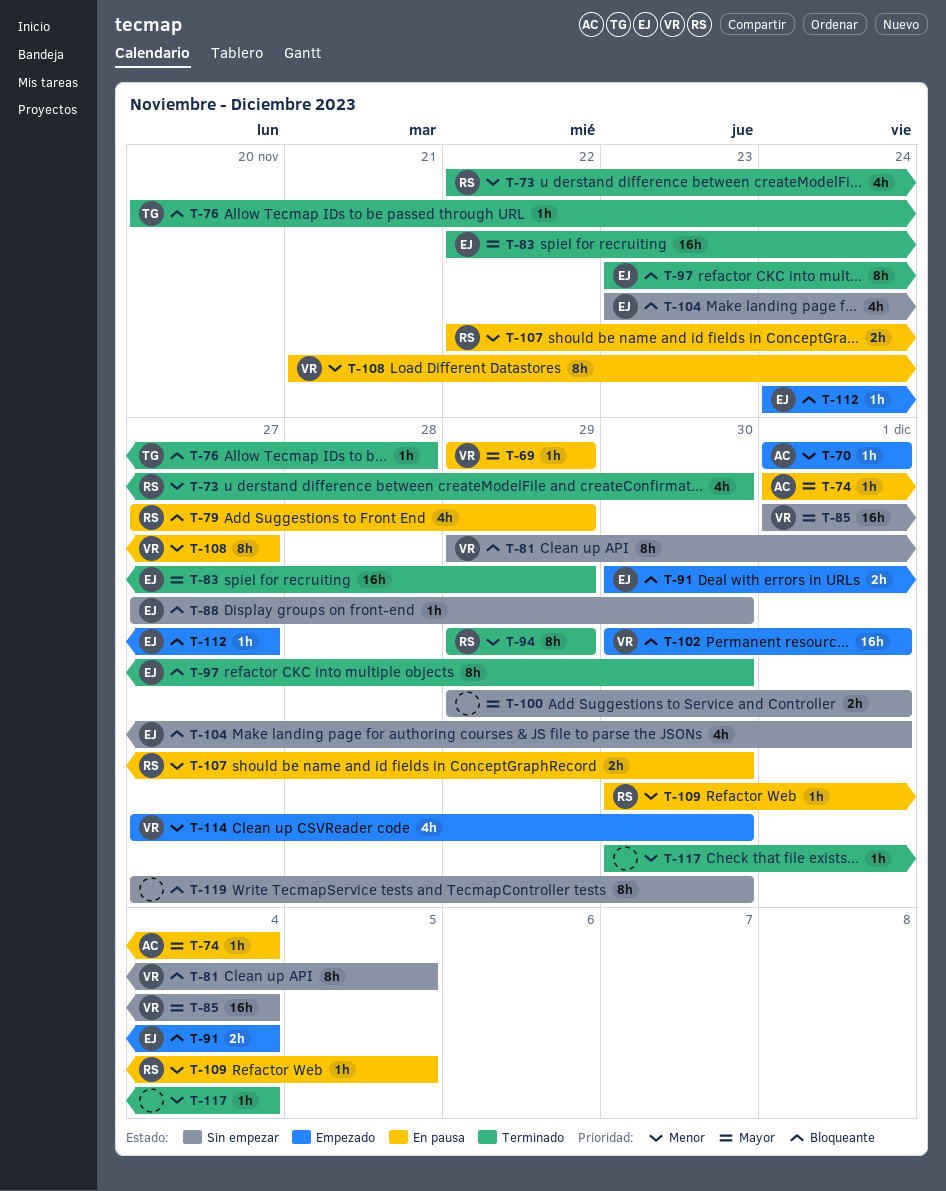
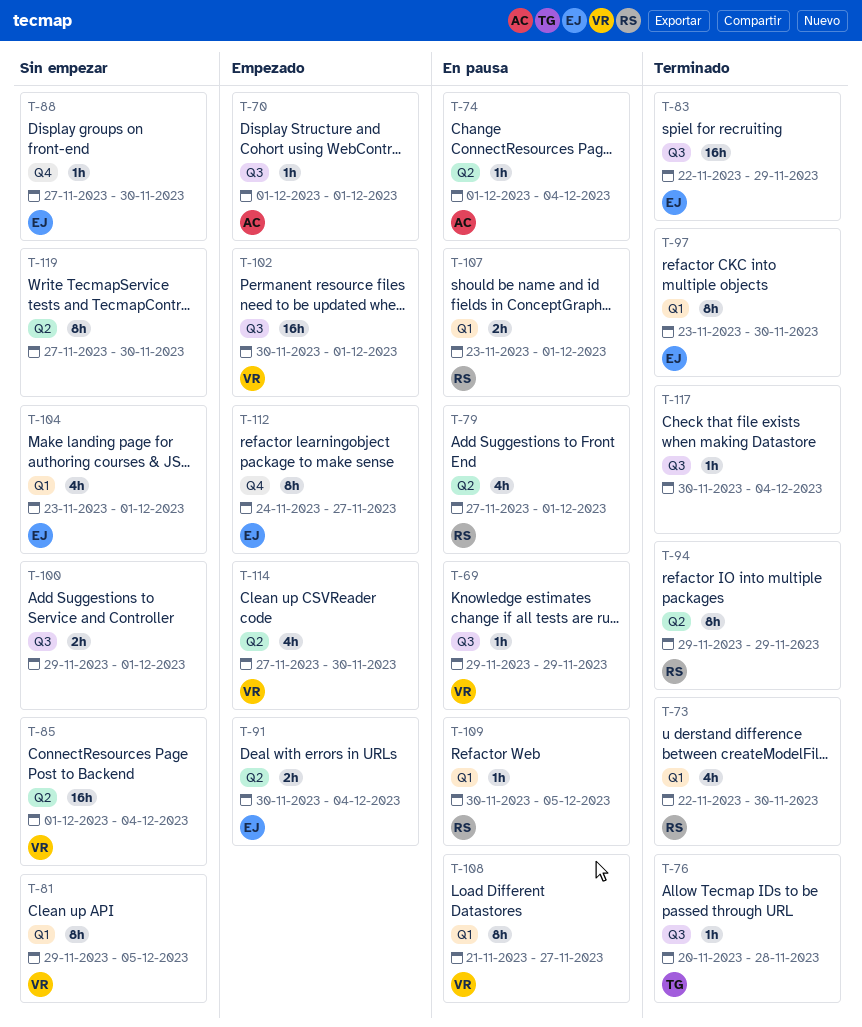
T-79, due: Nov 29 -> Dec 1
T-107, start: Nov 22 -> Nov 23
T-107, due: Nov 30 -> Dec 1
T-112, estimate: 1h -> 8h

